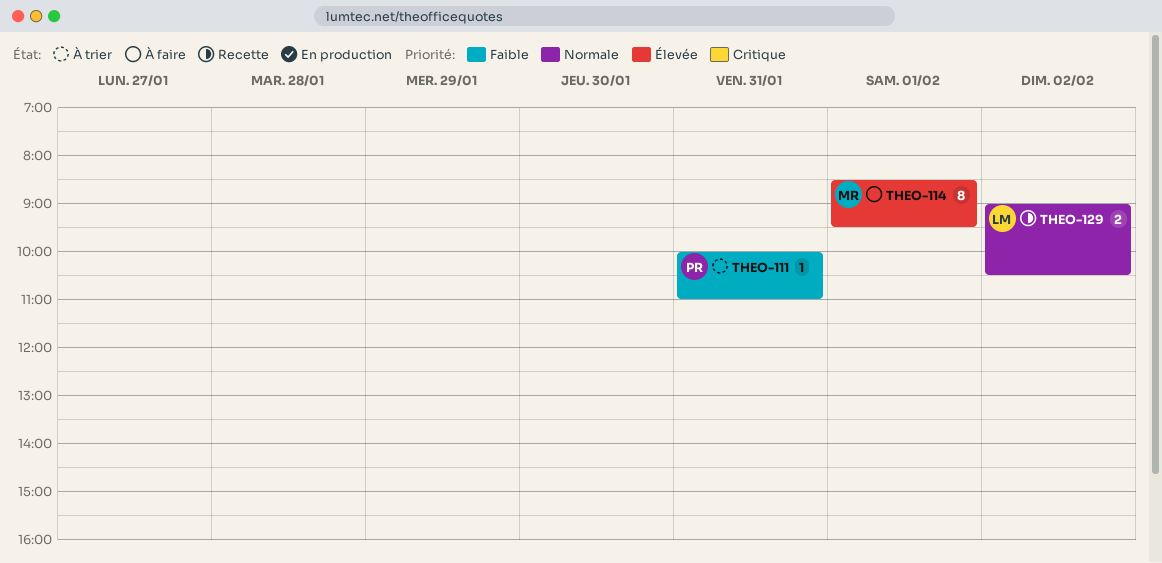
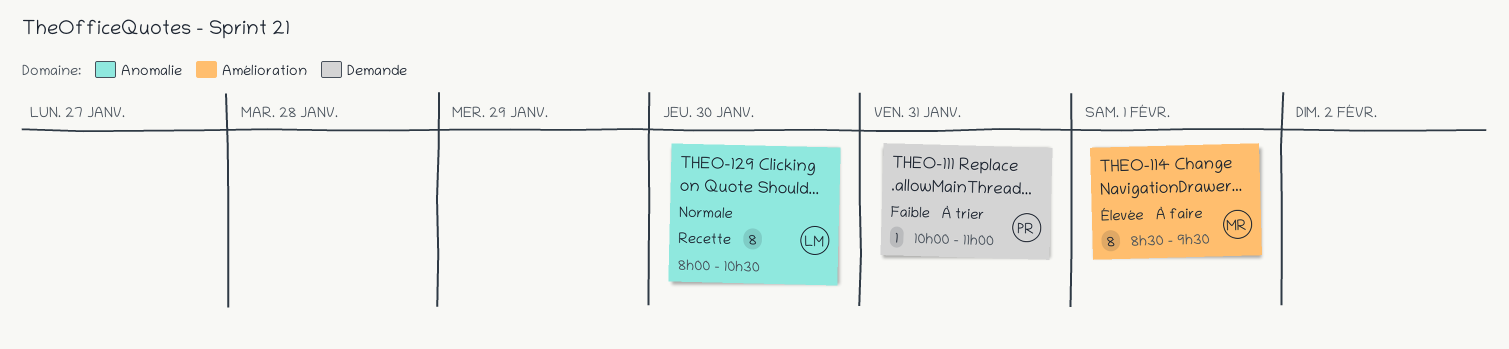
THEO-129, estimate: 2 -> 8
THEO-129, day: Feb 2 -> Jan 30
THEO-129, begins: 09:00 -> 08:00

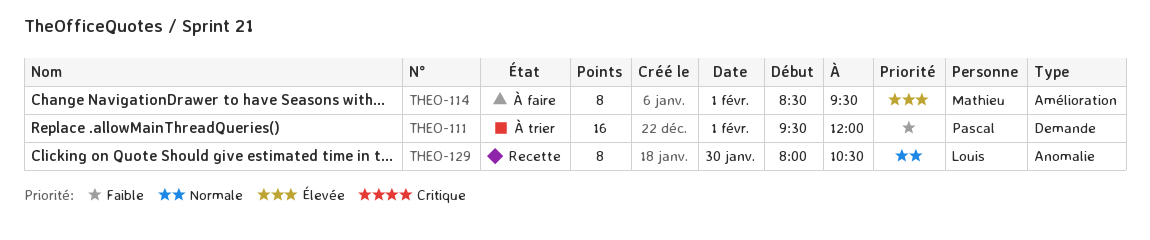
THEO-111, estimate: 1 -> 16
THEO-111, day: Jan 31 -> Feb 1
THEO-111, begins: 10:00 -> 09:30
THEO-111, ends: 11:00 -> 12:00

